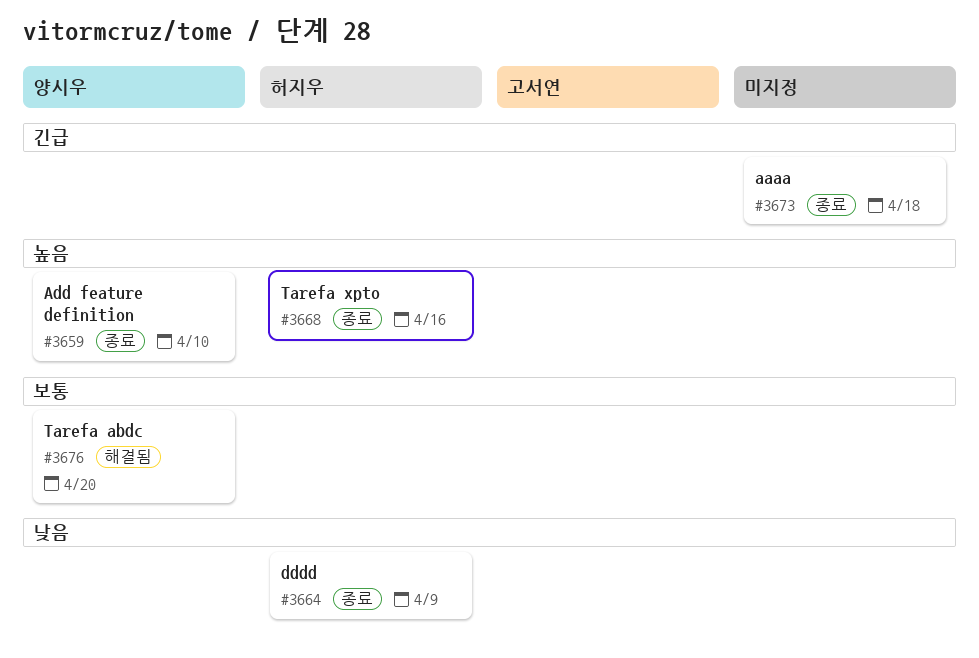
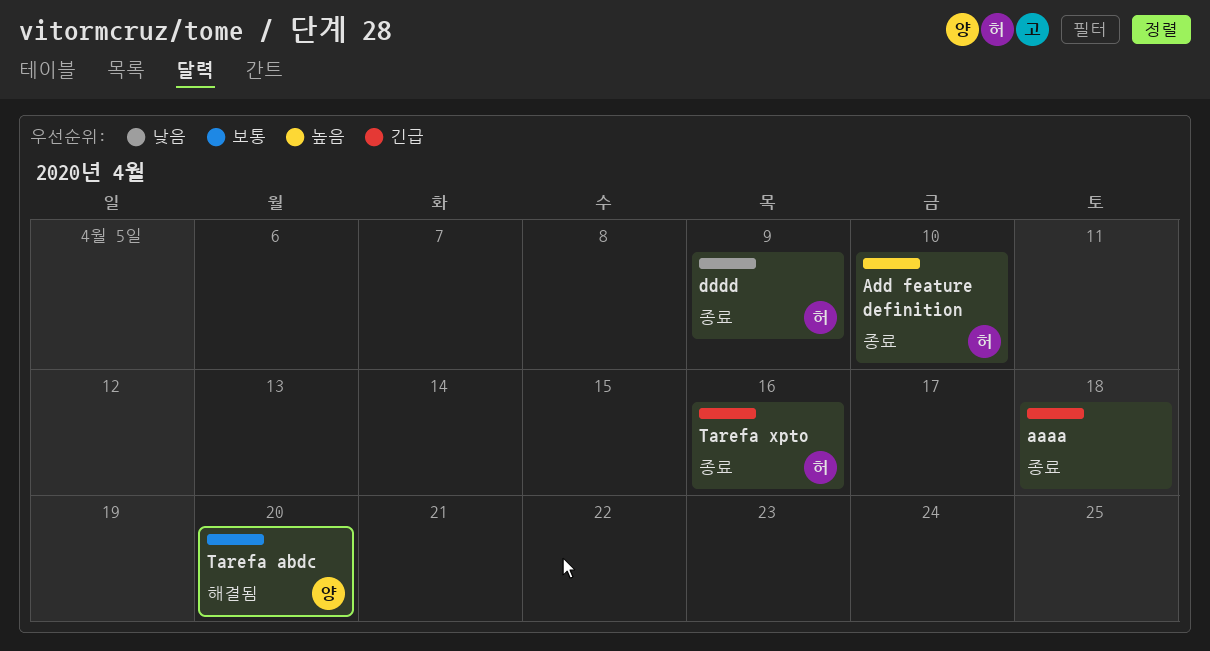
Add feature definition, owner: 양시우 -> 허지우
Tarefa xpto, priority: 높음 -> 긴급

